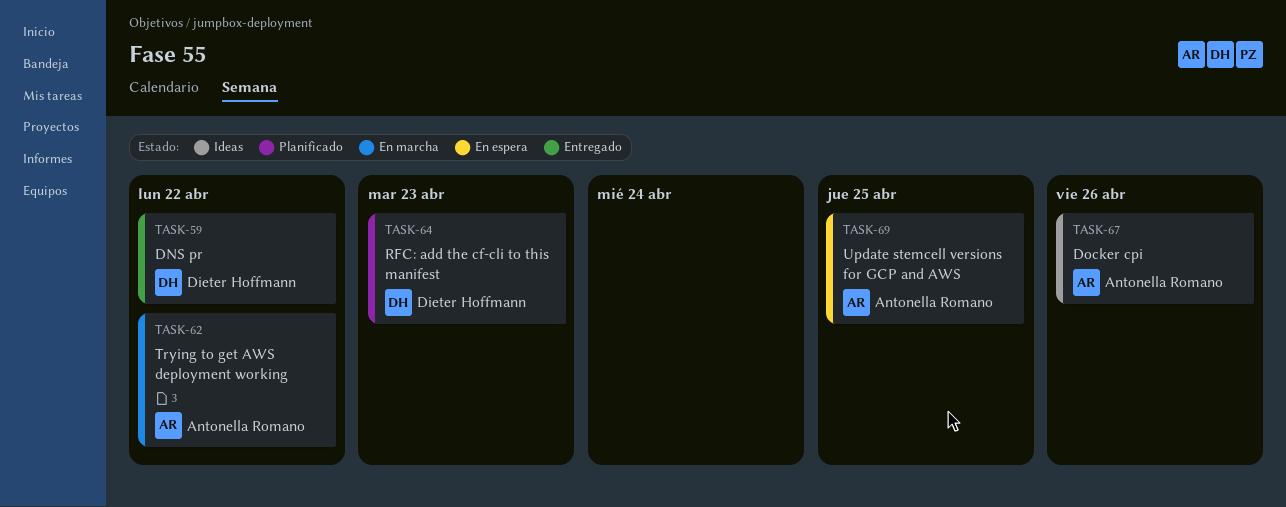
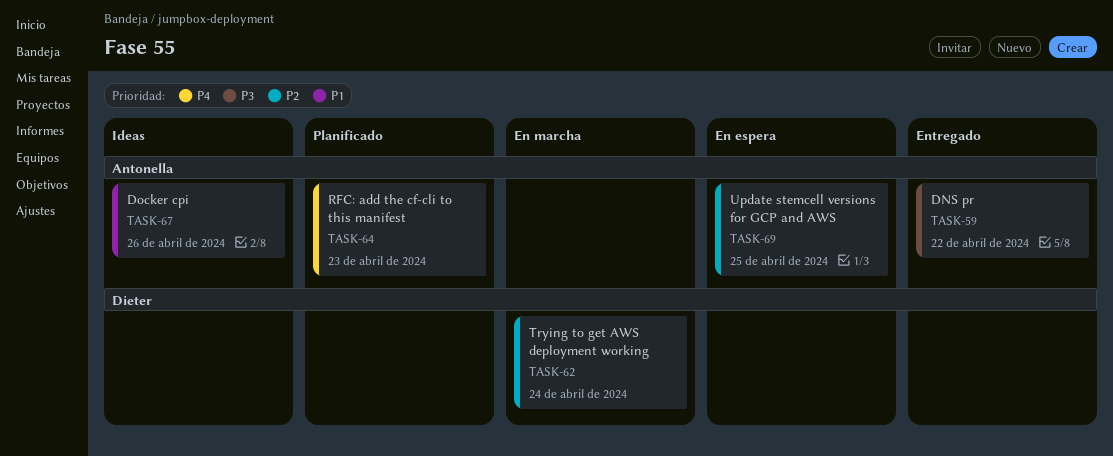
TASK-59, owner: Dieter Hoffmann -> Antonella Romano
TASK-62, owner: Antonella Romano -> Dieter Hoffmann
TASK-62, due: Apr 22 -> Apr 24
TASK-64, owner: Dieter Hoffmann -> Antonella Romano

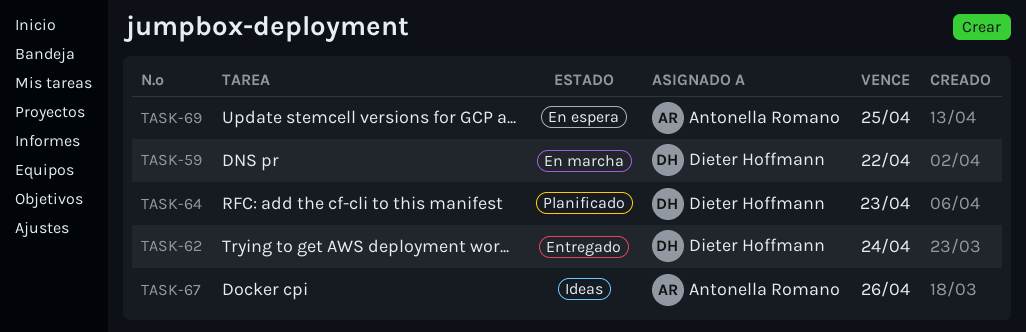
TASK-59, status: Entregado -> En marcha
TASK-59, owner: Antonella Romano -> Dieter Hoffmann
TASK-62, status: En marcha -> Entregado
TASK-64, owner: Antonella Romano -> Dieter Hoffmann

